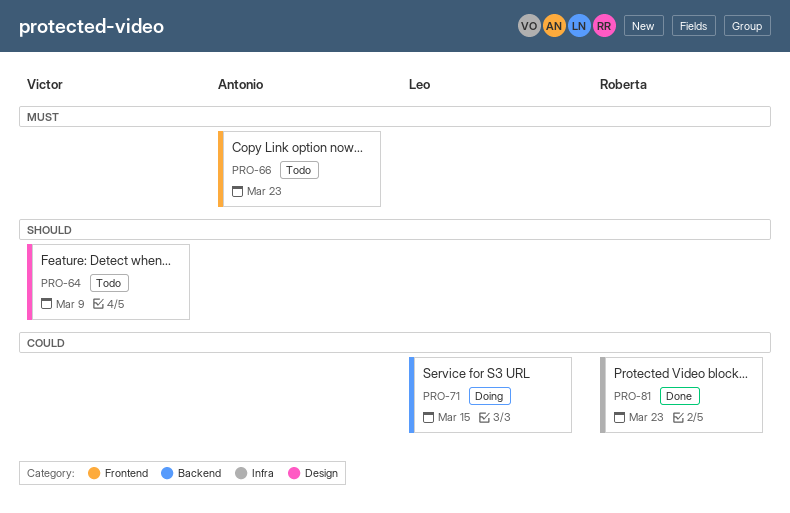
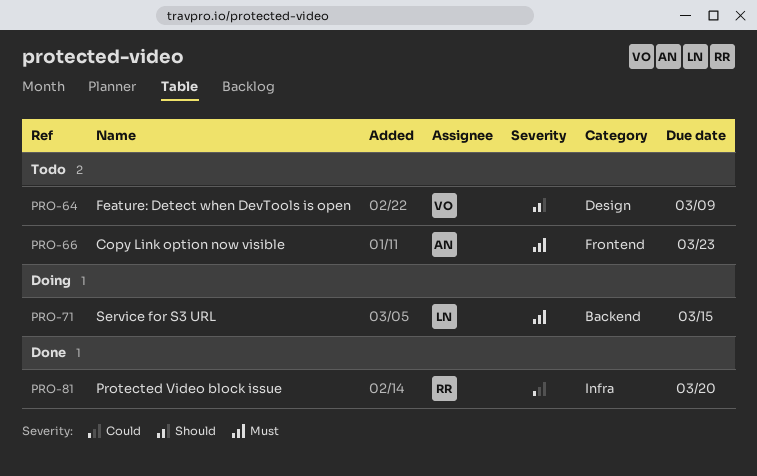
PRO-71, priority: Could -> Must
PRO-81, due: Mar 23 -> Mar 20

